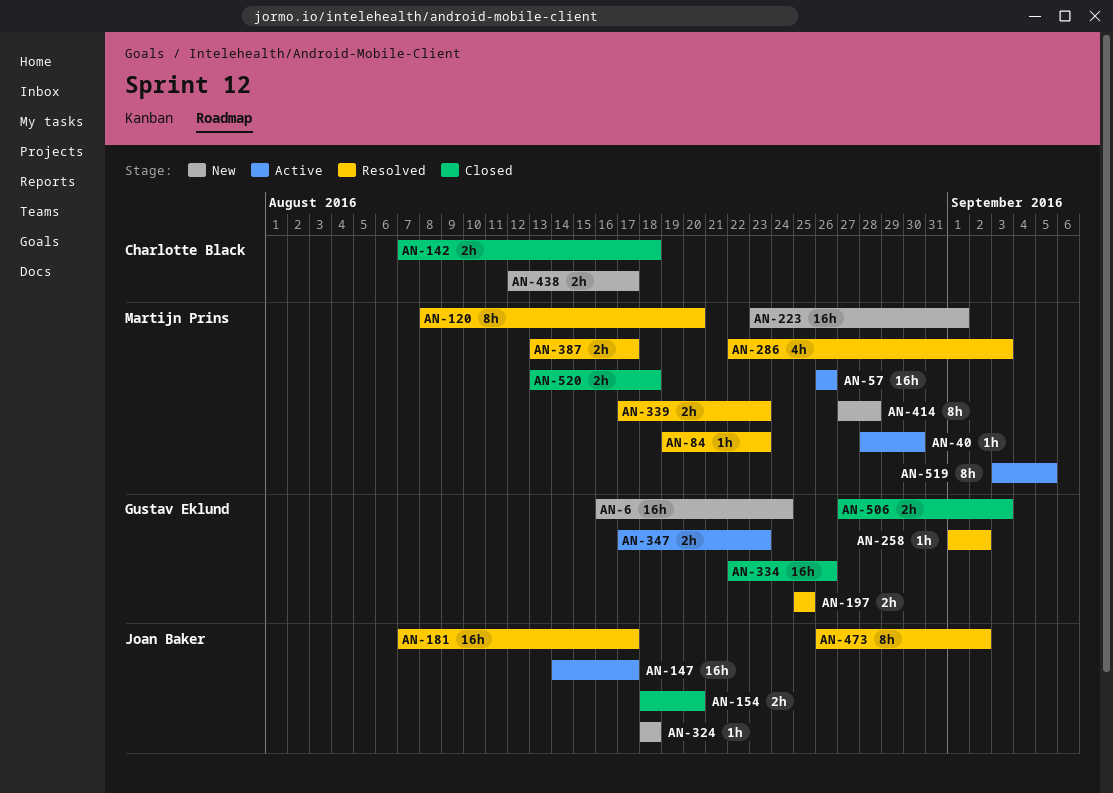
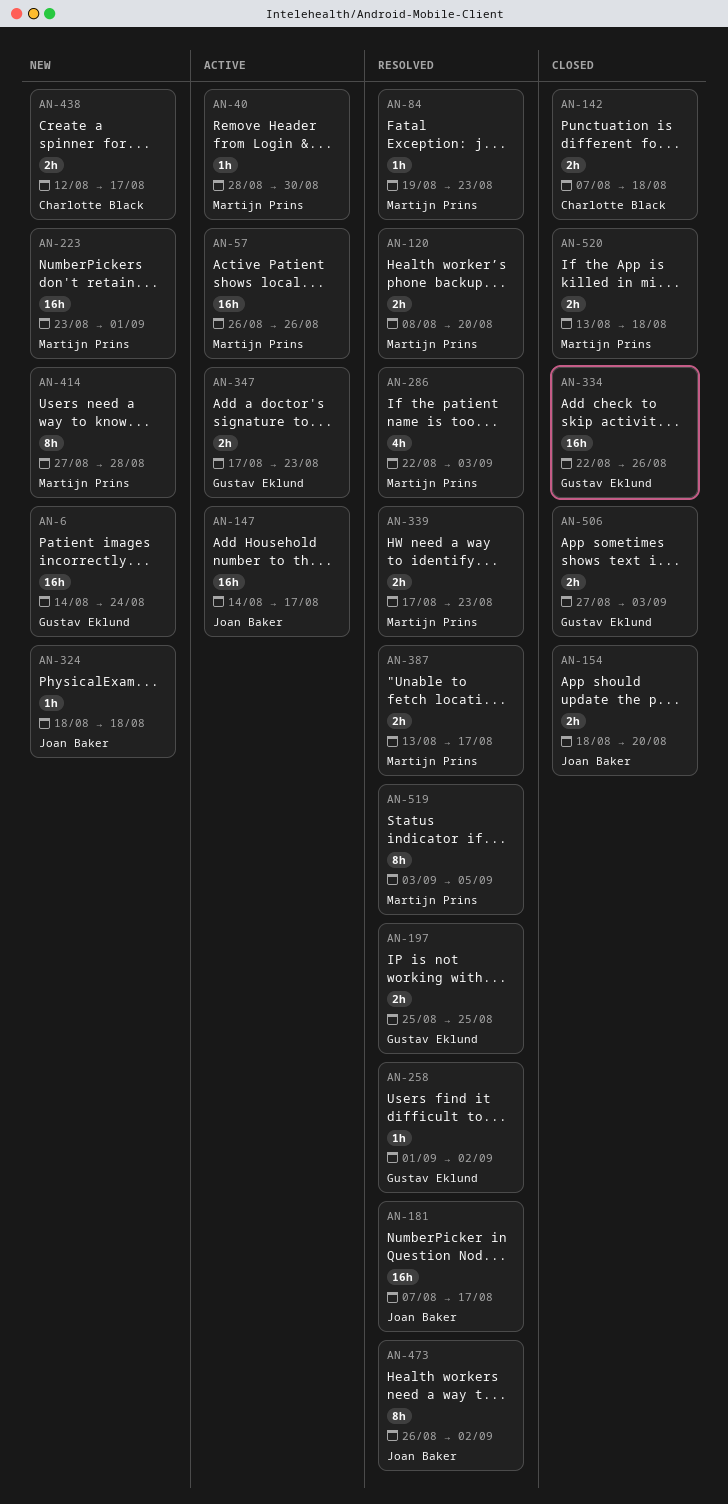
AN-6, start: Aug 16 -> Aug 14
AN-120, estimate: 8h -> 2h
AN-519, status: Active -> Resolved

